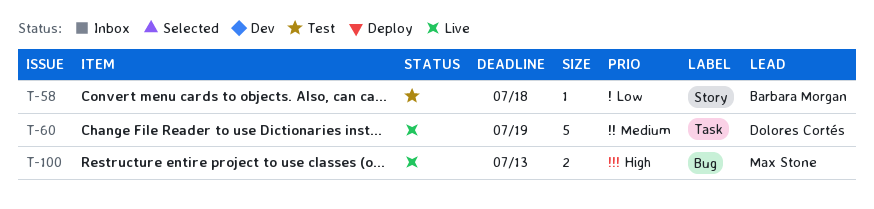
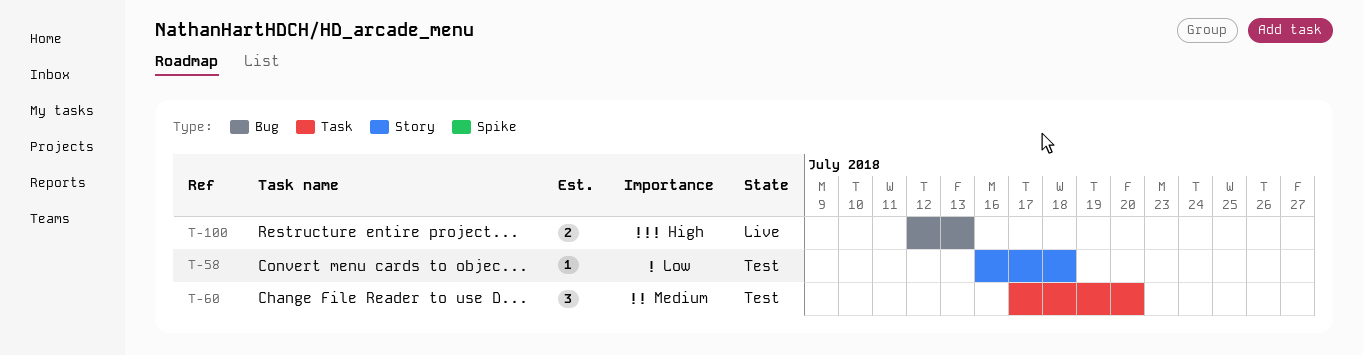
T-60, status: Live -> Test
T-60, estimate: 5 -> 3
T-60, due: Jul 19 -> Jul 20

